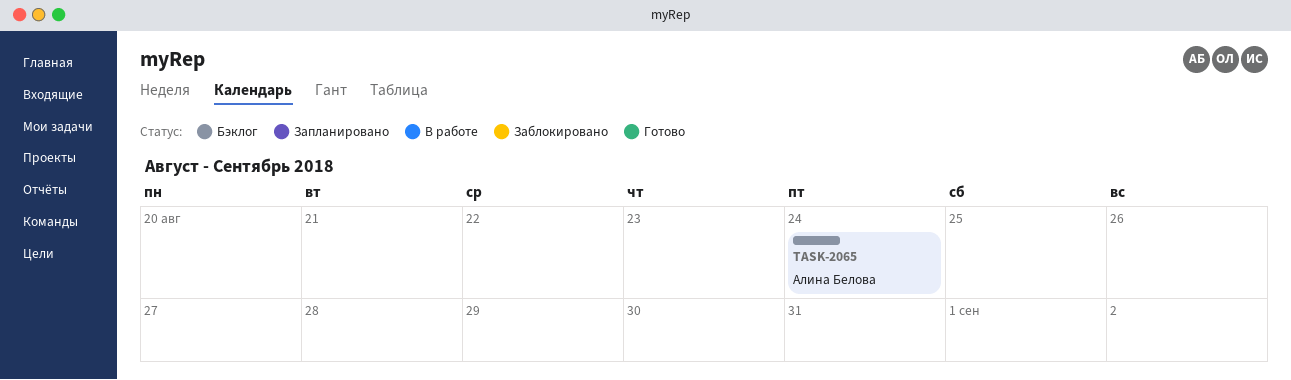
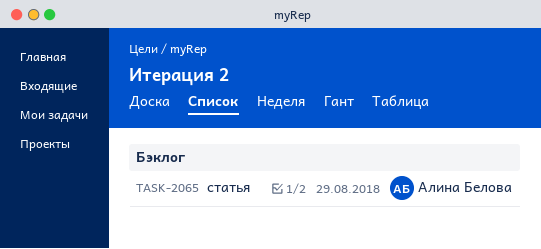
TASK-2065, due: Aug 24 -> Aug 29

